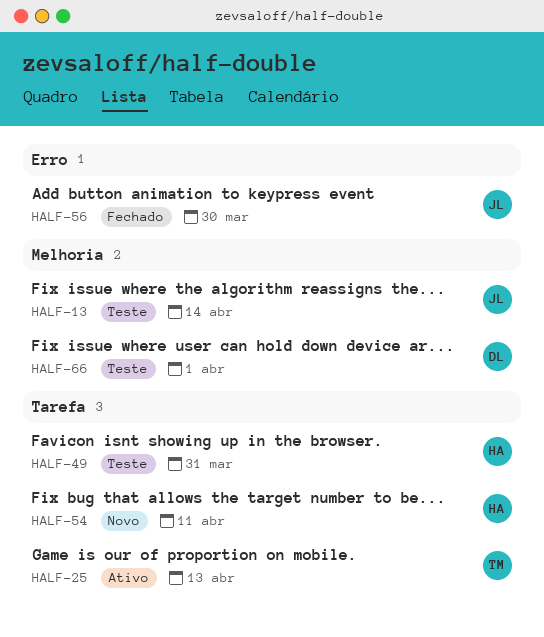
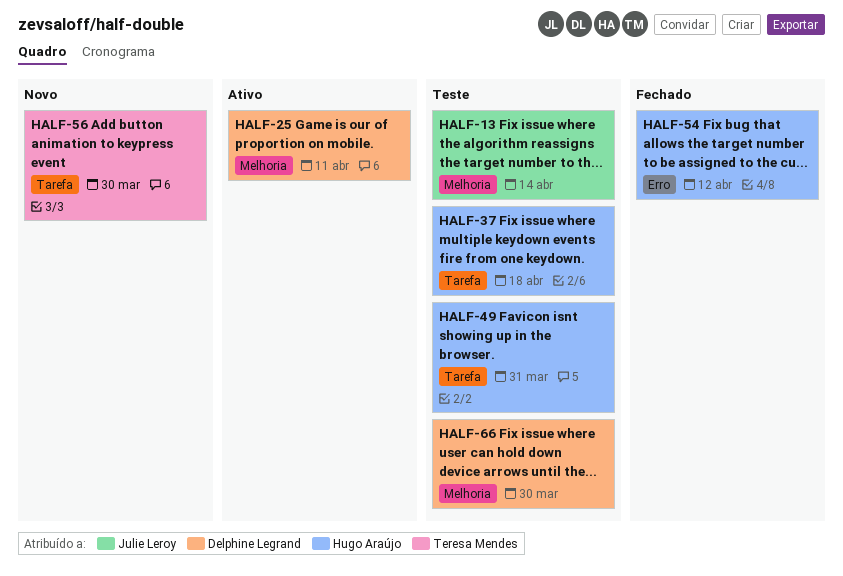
HALF-25, owner: Teresa Mendes -> Delphine Legrand
HALF-25, label: Tarefa -> Melhoria
HALF-25, due: Apr 13 -> Apr 11
HALF-37: none -> present
HALF-54, status: Novo -> Fechado
HALF-54, label: Tarefa -> Erro
HALF-54, due: Apr 11 -> Apr 12
HALF-56, status: Fechado -> Novo
HALF-56, owner: Julie Leroy -> Teresa Mendes
HALF-56, label: Erro -> Tarefa
HALF-66, due: Apr 1 -> Mar 30

